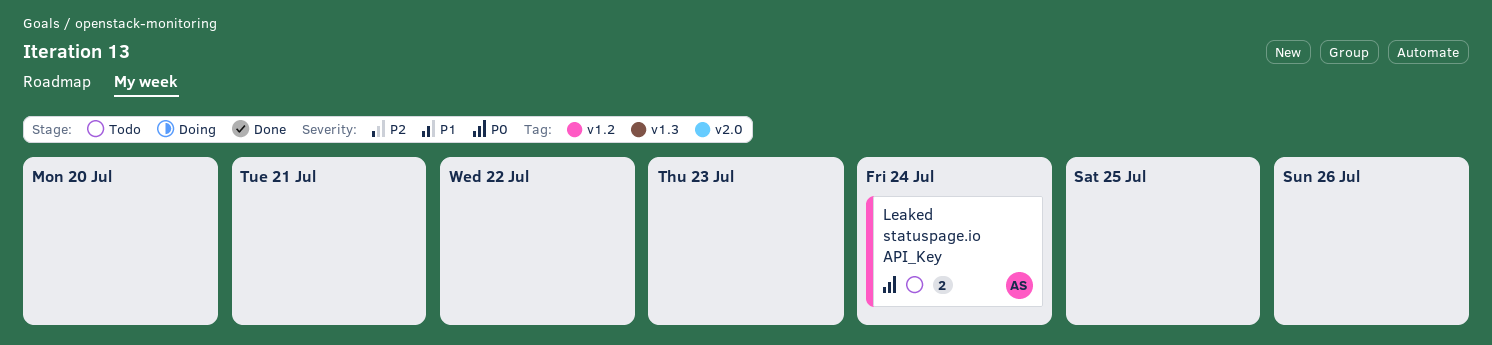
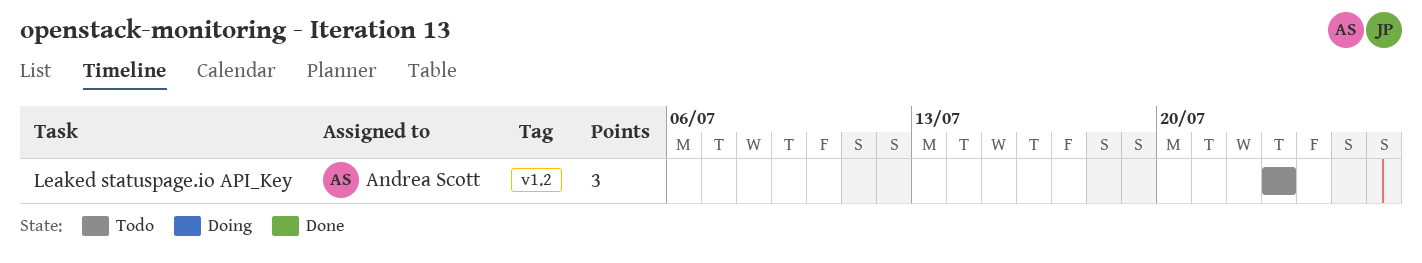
Leaked statuspage.io API_Key, estimate: 2 -> 3
Leaked statuspage.io API_Key, due: Jul 24 -> Jul 23

